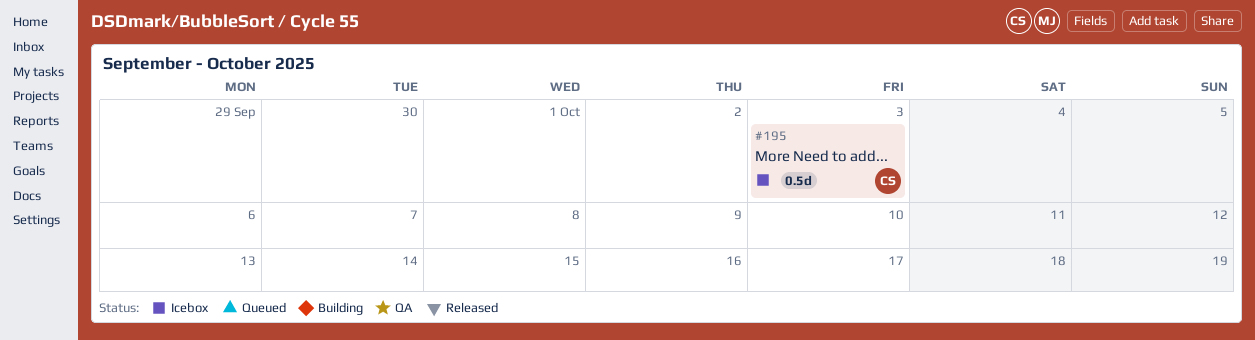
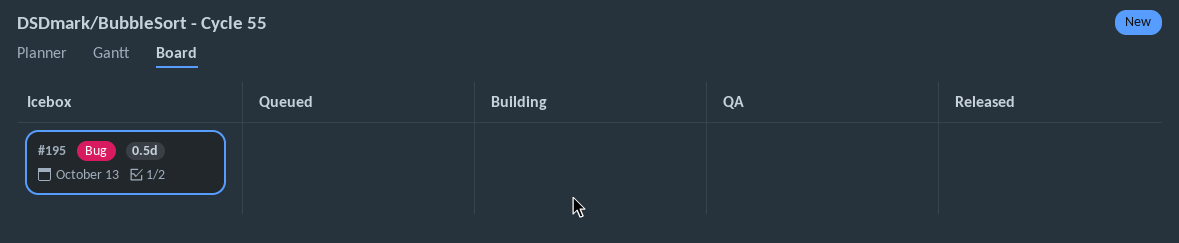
#195, due: Oct 3 -> Oct 13

